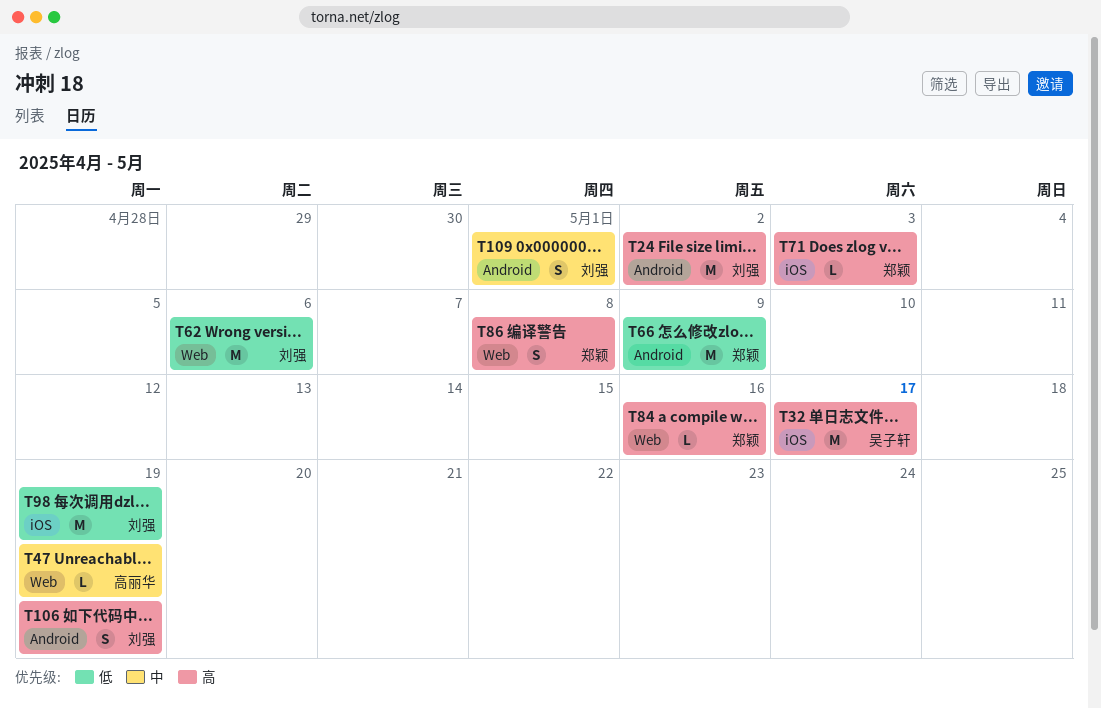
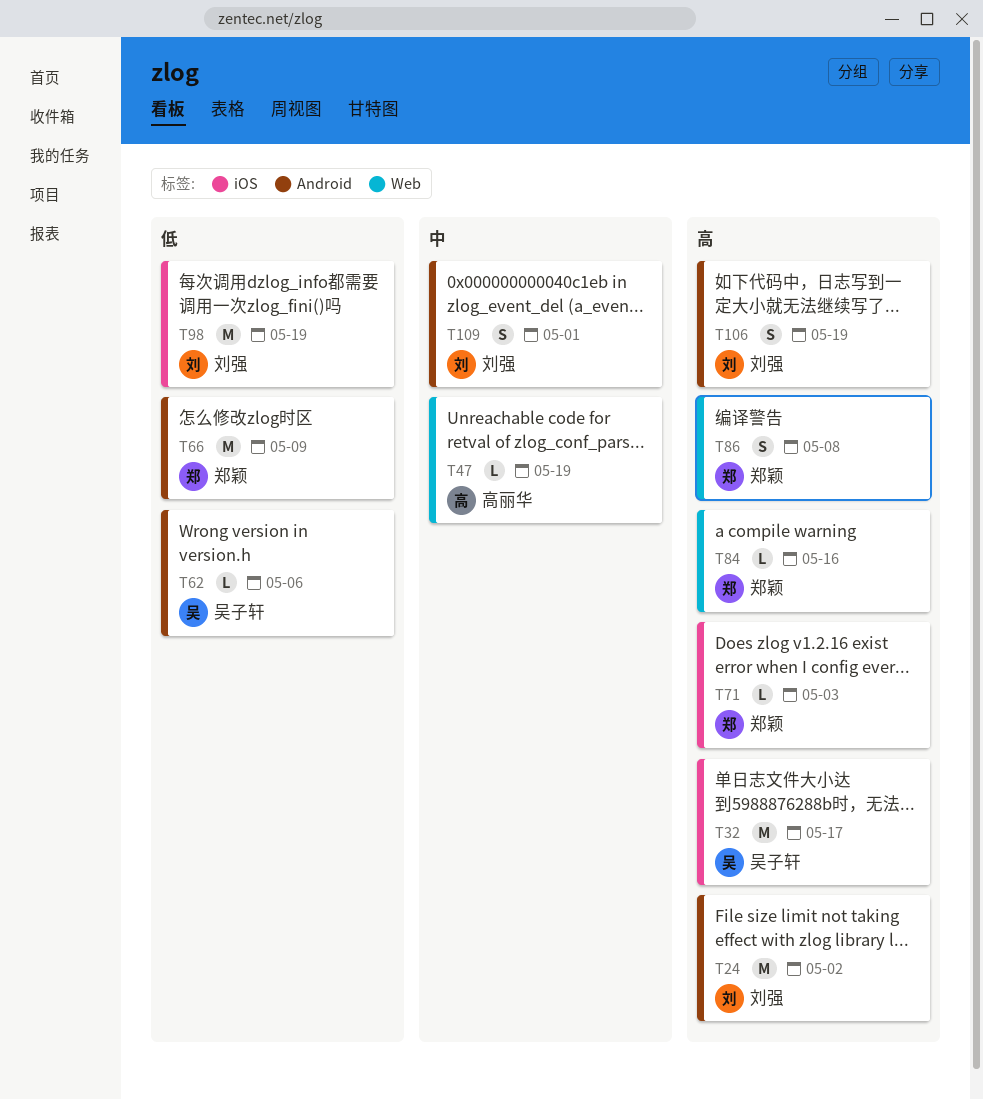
T62, owner: 刘强 -> 吴子轩
T62, label: Web -> Android
T62, estimate: M -> L

